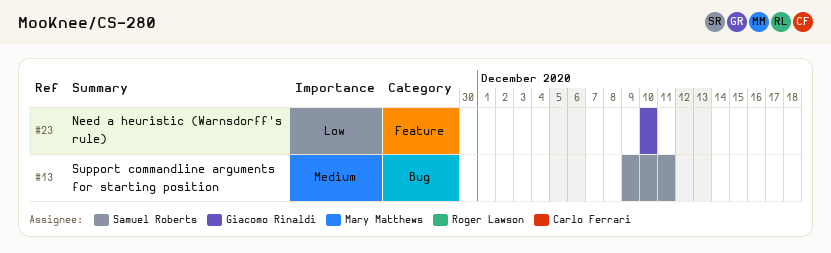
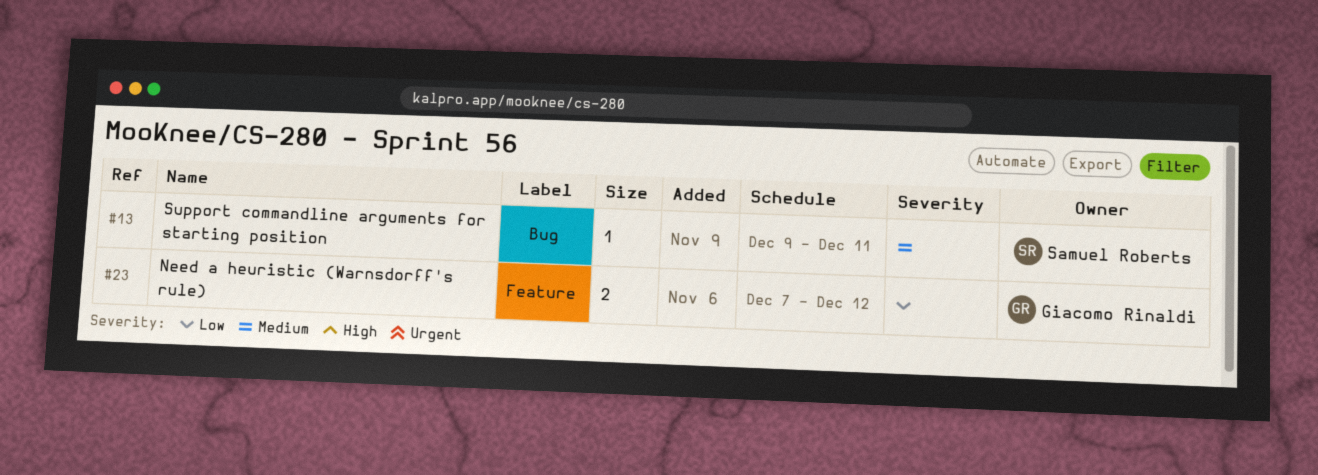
#23, start: Dec 10 -> Dec 7
#23, due: Dec 10 -> Dec 12

